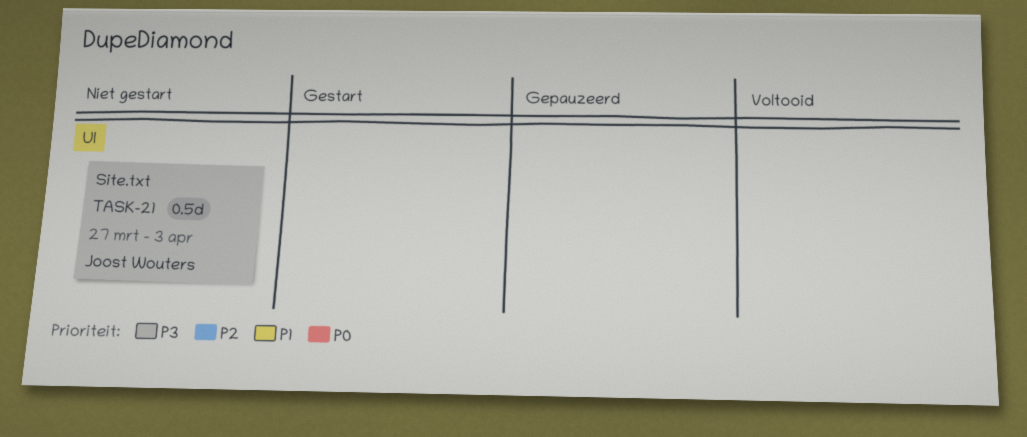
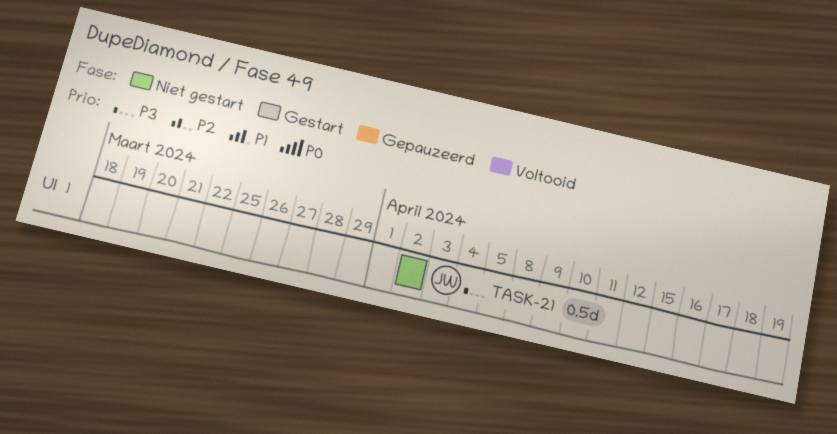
TASK-21, start: Mar 27 -> Apr 2
TASK-21, due: Apr 3 -> Apr 2

